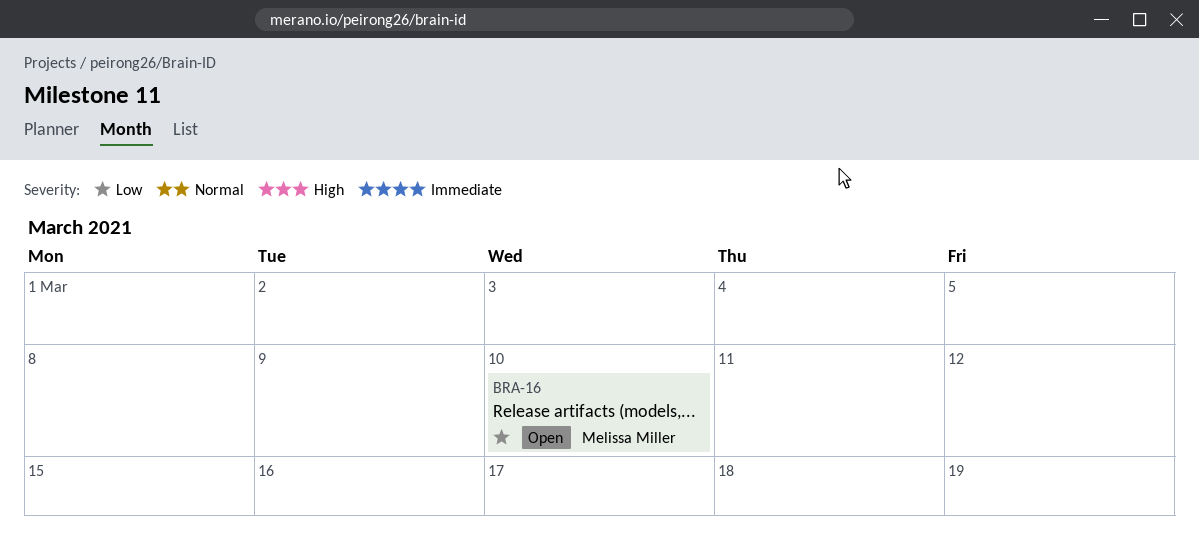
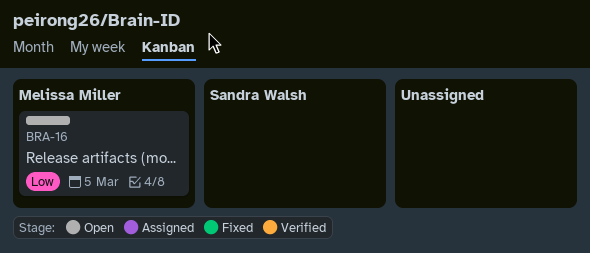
BRA-16, due: Mar 10 -> Mar 5

